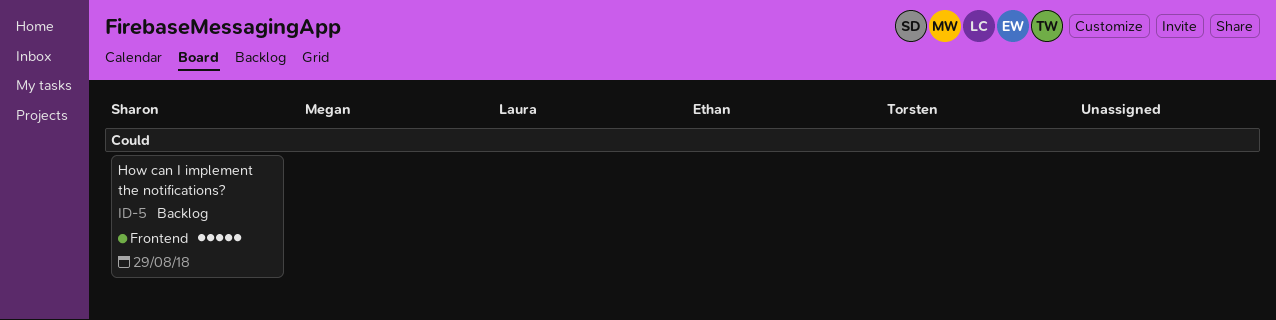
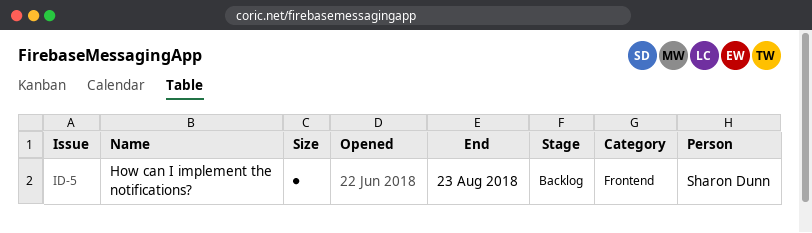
ID-5, estimate: 5 -> 1
ID-5, due: Aug 29 -> Aug 23

